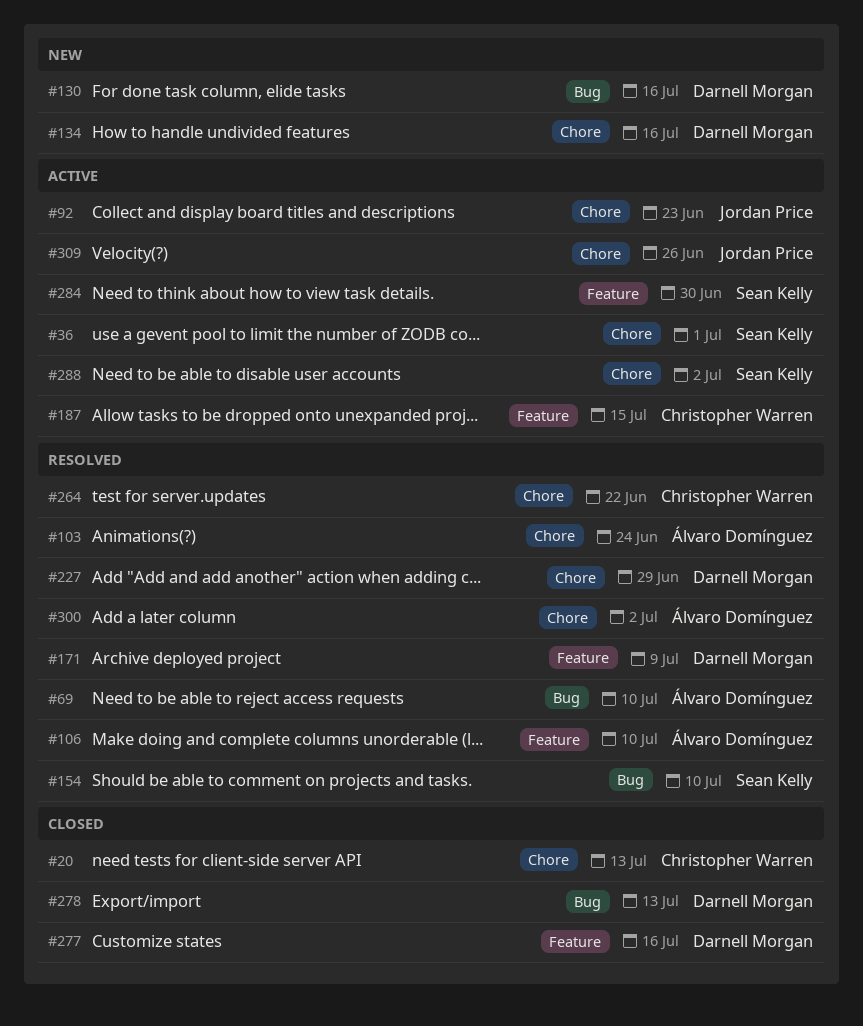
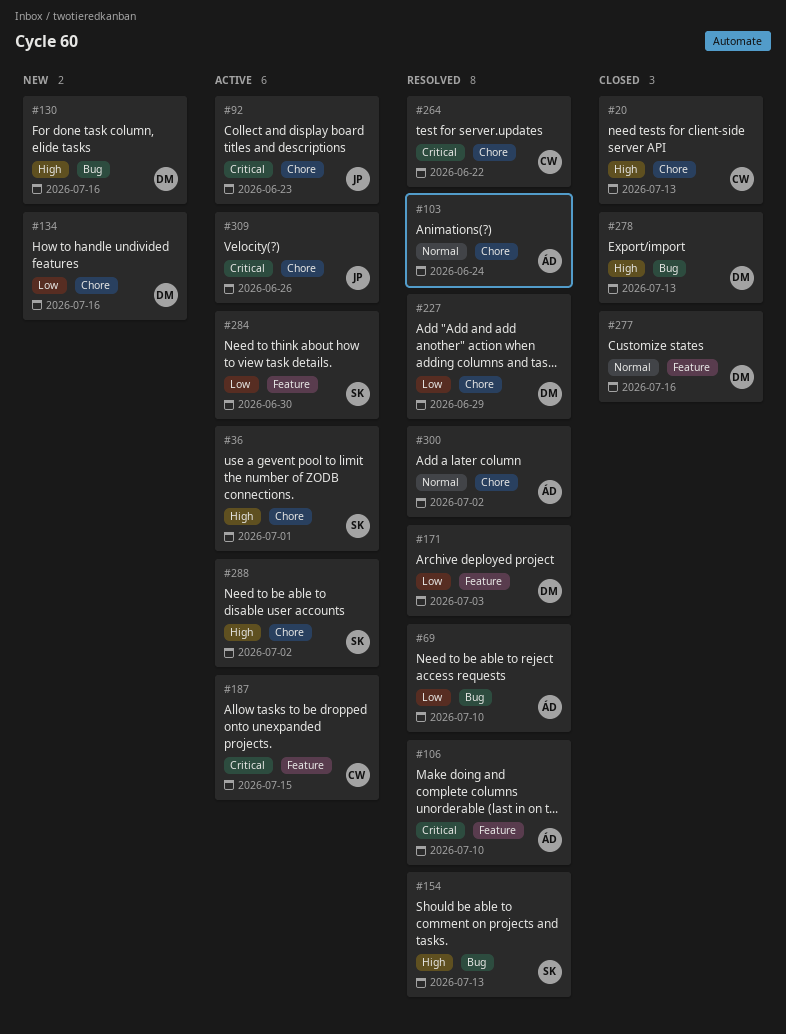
#154, due: Jul 10 -> Jul 13
#171, due: Jul 9 -> Jul 3

